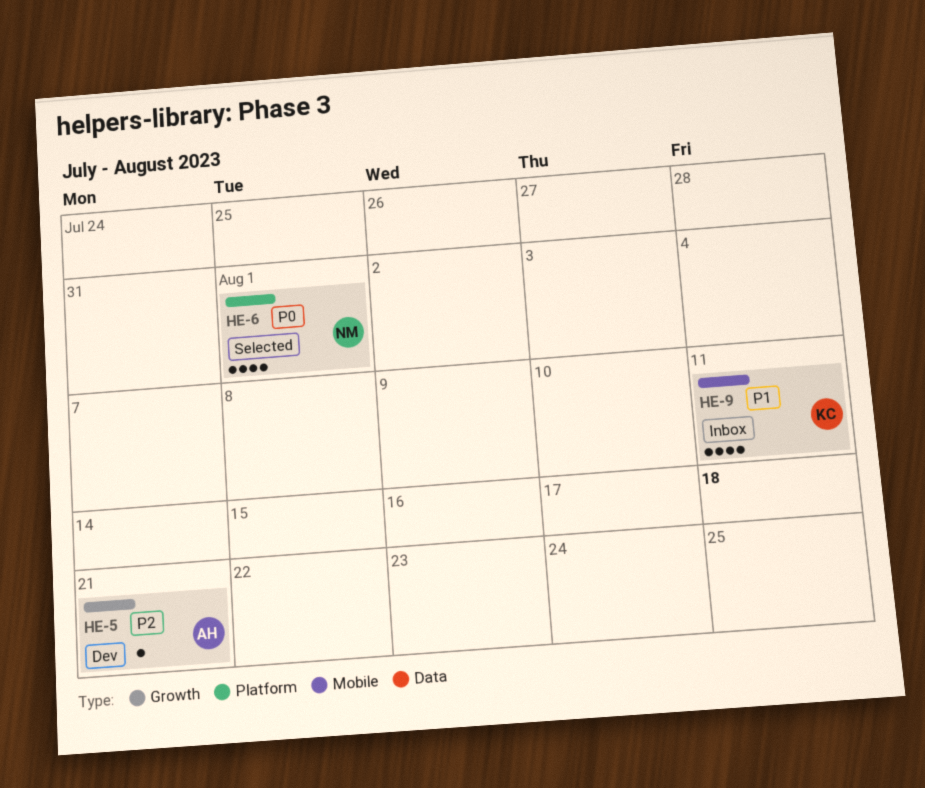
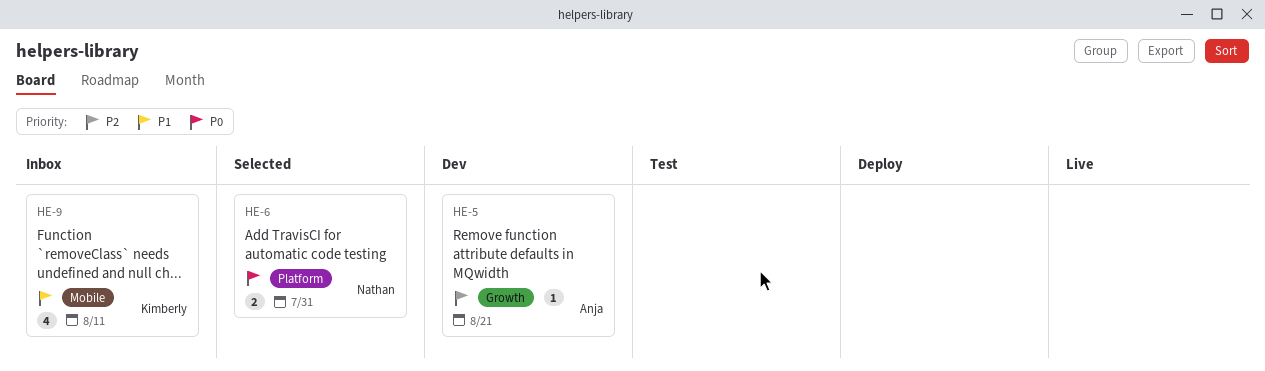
HE-6, estimate: 4 -> 2
HE-6, due: Aug 1 -> Jul 31

